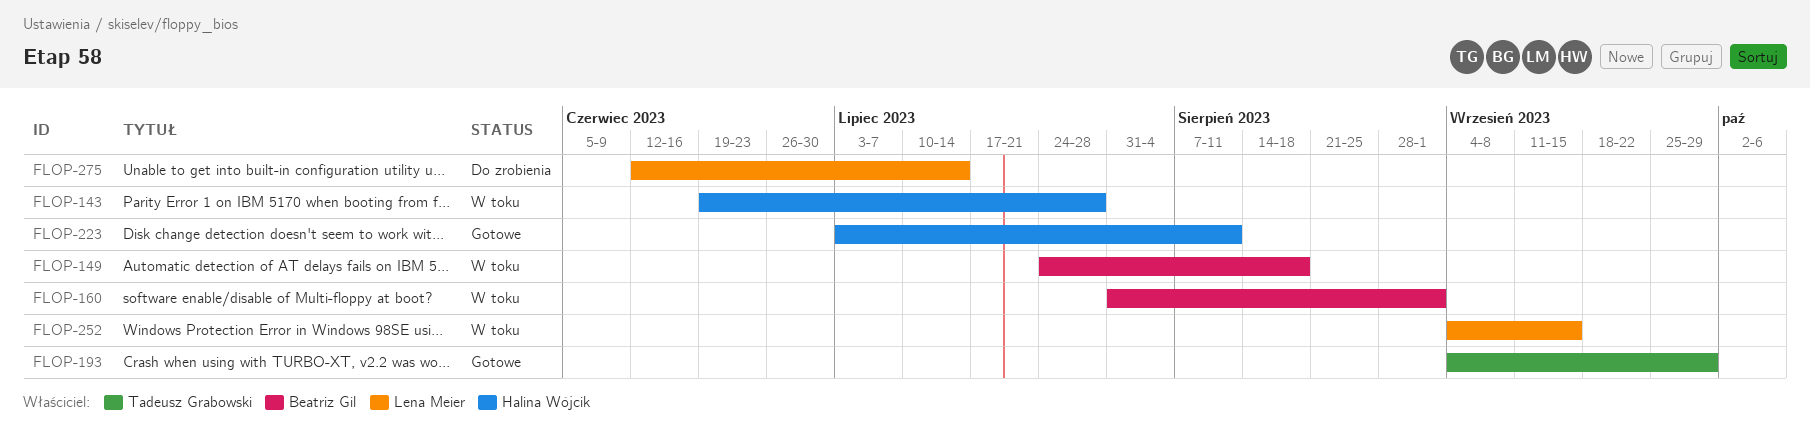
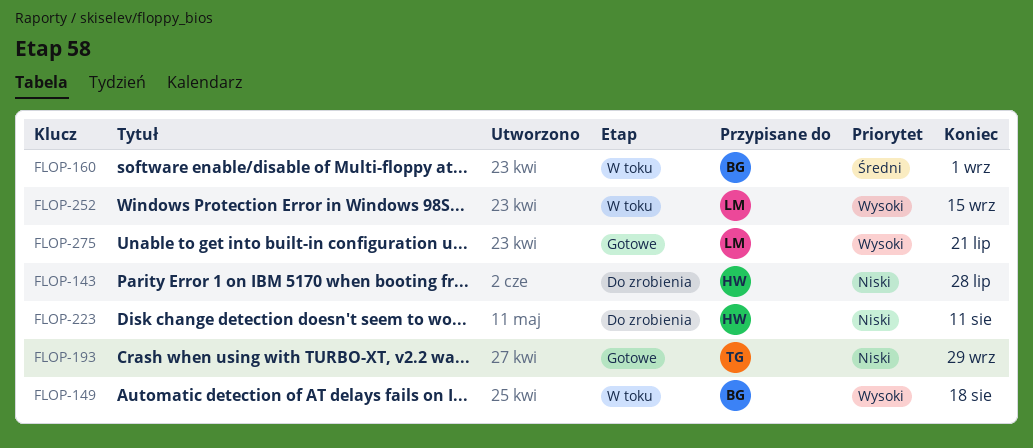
FLOP-143, status: W toku -> Do zrobienia
FLOP-223, status: Gotowe -> Do zrobienia
FLOP-275, status: Do zrobienia -> Gotowe
FLOP-275, due: Jul 14 -> Jul 21

